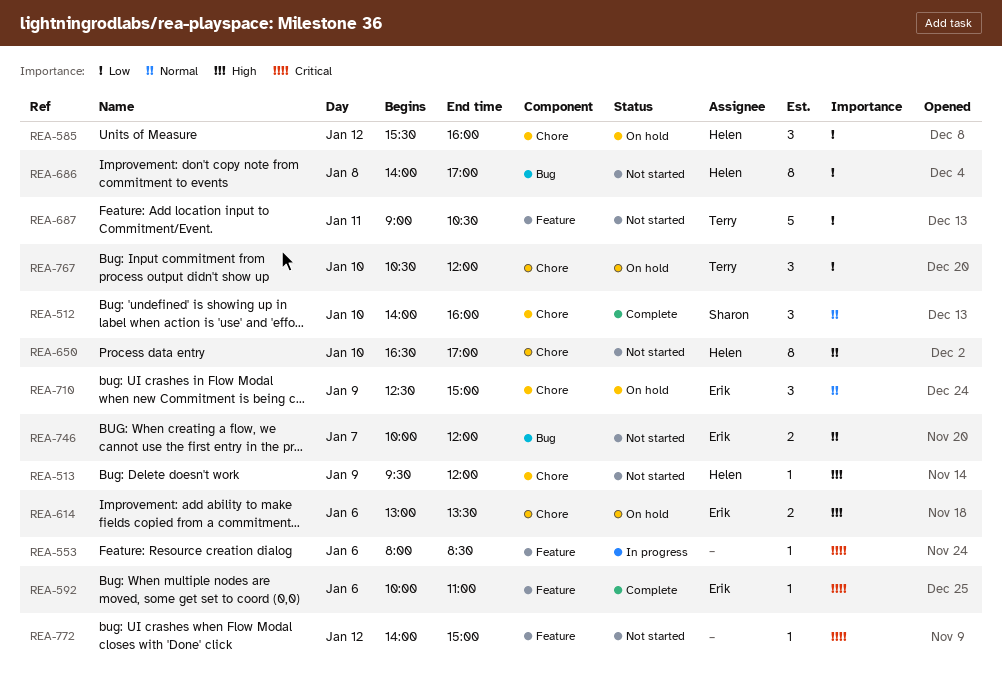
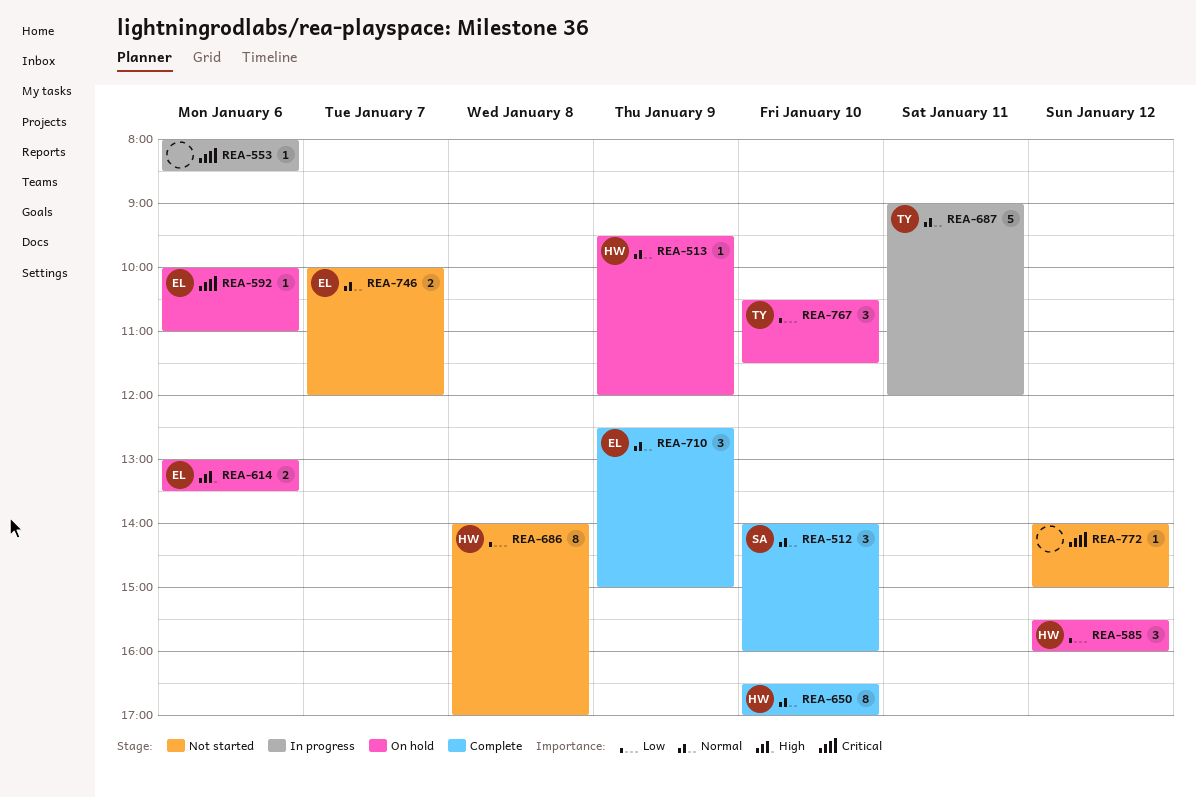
REA-513, status: Not started -> On hold
REA-513, priority: High -> Normal
REA-592, status: Complete -> On hold
REA-650, status: Not started -> Complete
REA-687, status: Not started -> In progress
REA-687, priority: Low -> Normal
REA-687, ends: 10:30 -> 12:00
REA-710, status: On hold -> Complete
REA-767, ends: 12:00 -> 11:30

